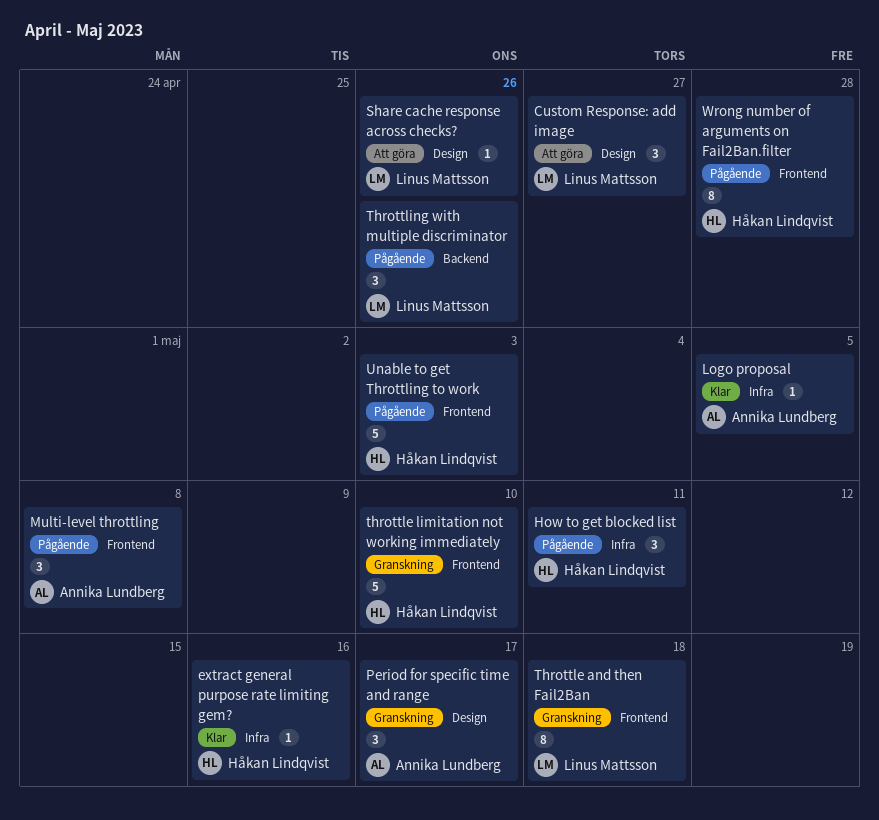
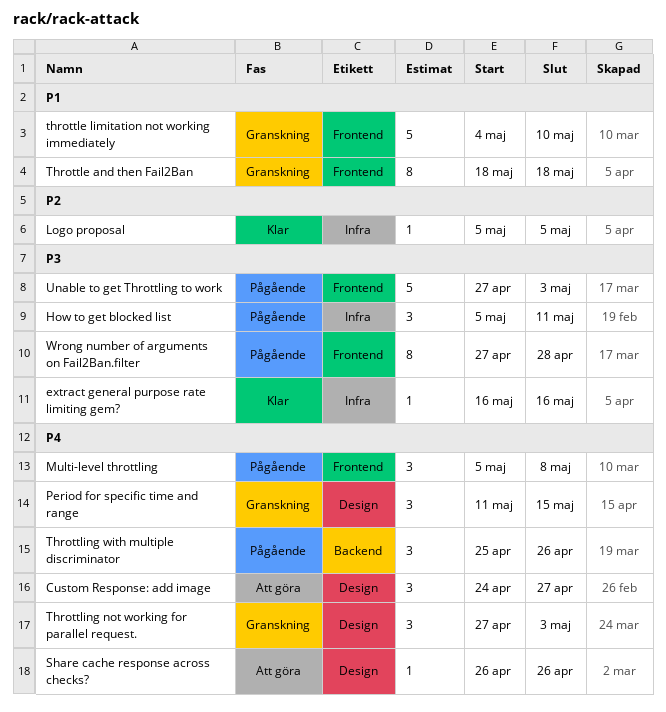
Period for specific time and range, due: May 17 -> May 15
Throttling not working for parallel request.: none -> present

